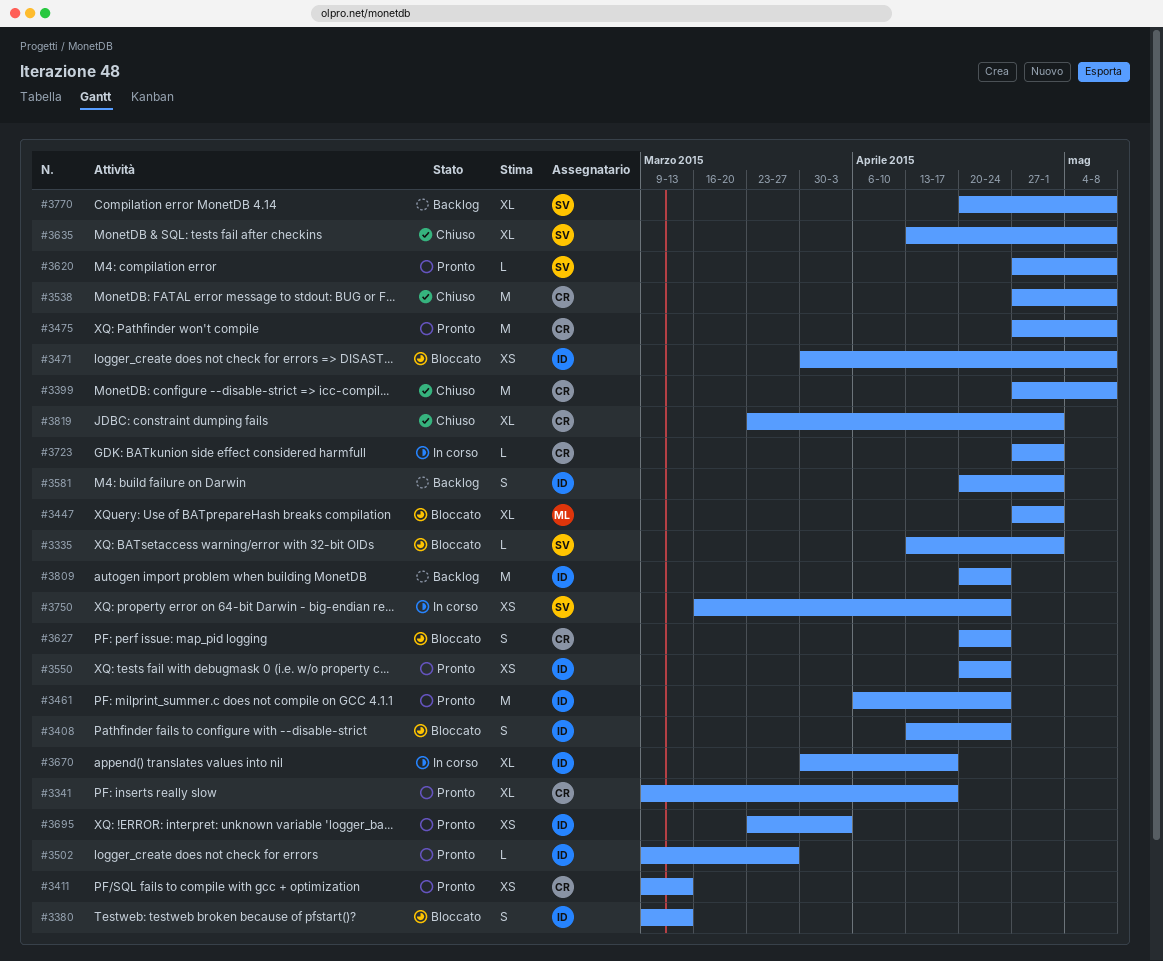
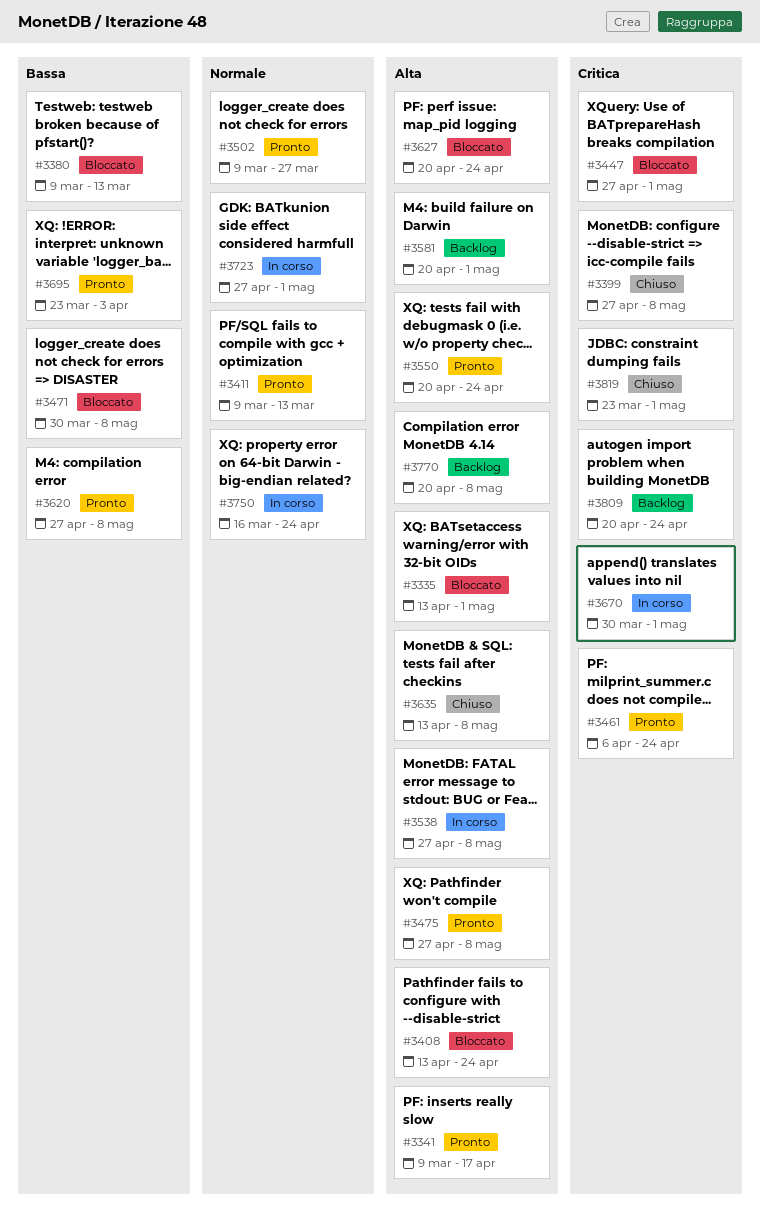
#3538, status: Chiuso -> In corso
#3670, due: Apr 17 -> May 1

